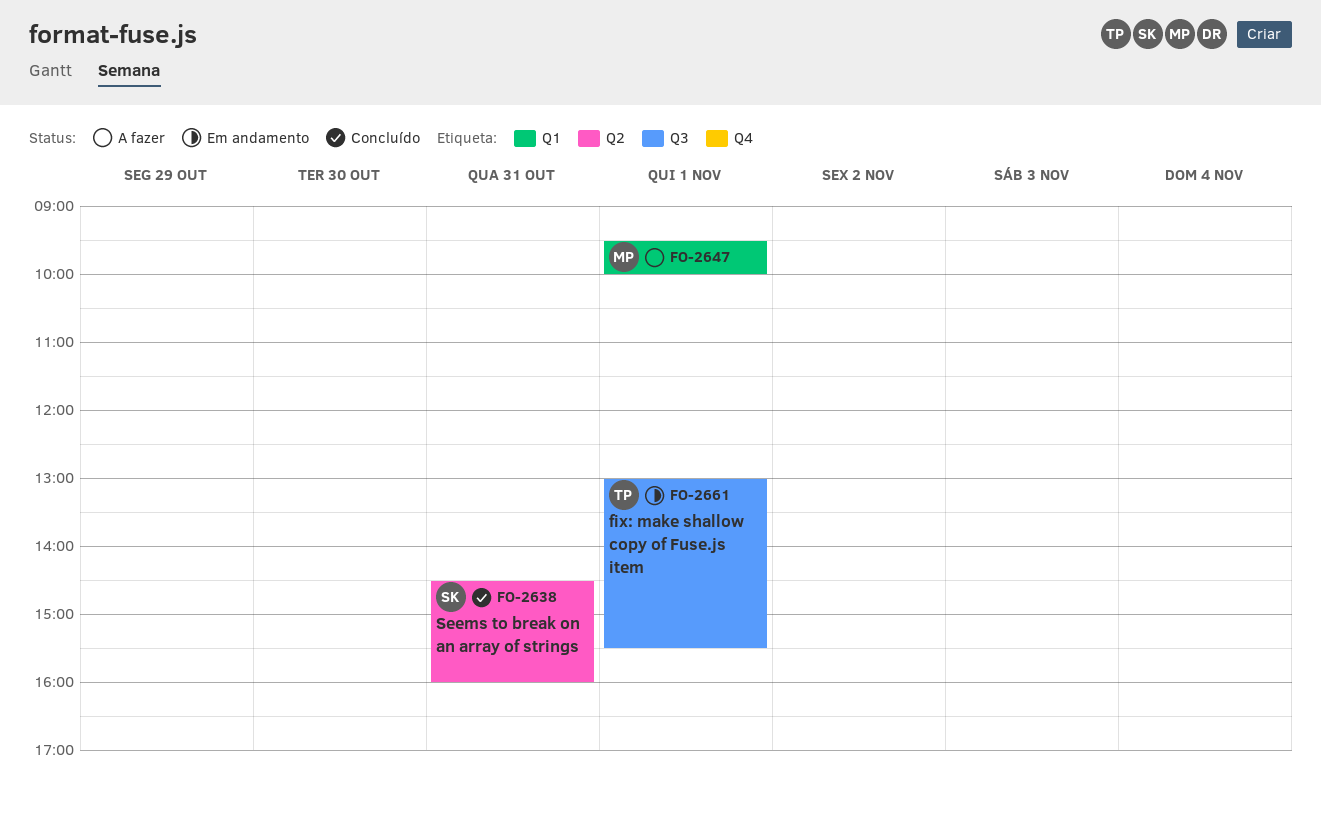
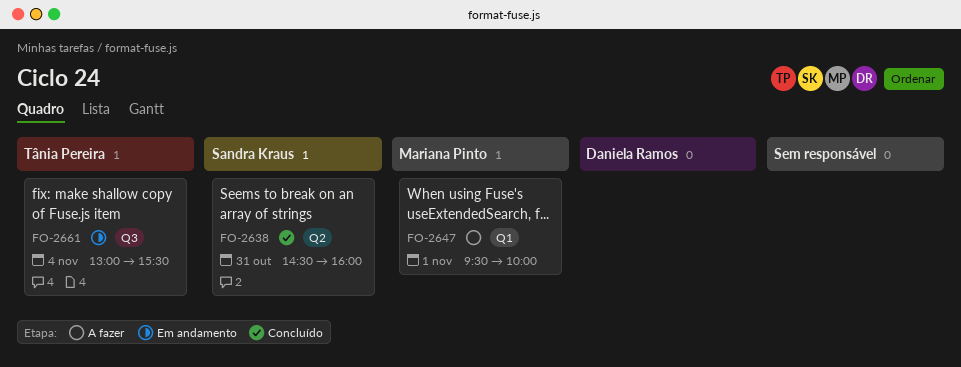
FO-2661, day: Nov 1 -> Nov 4

